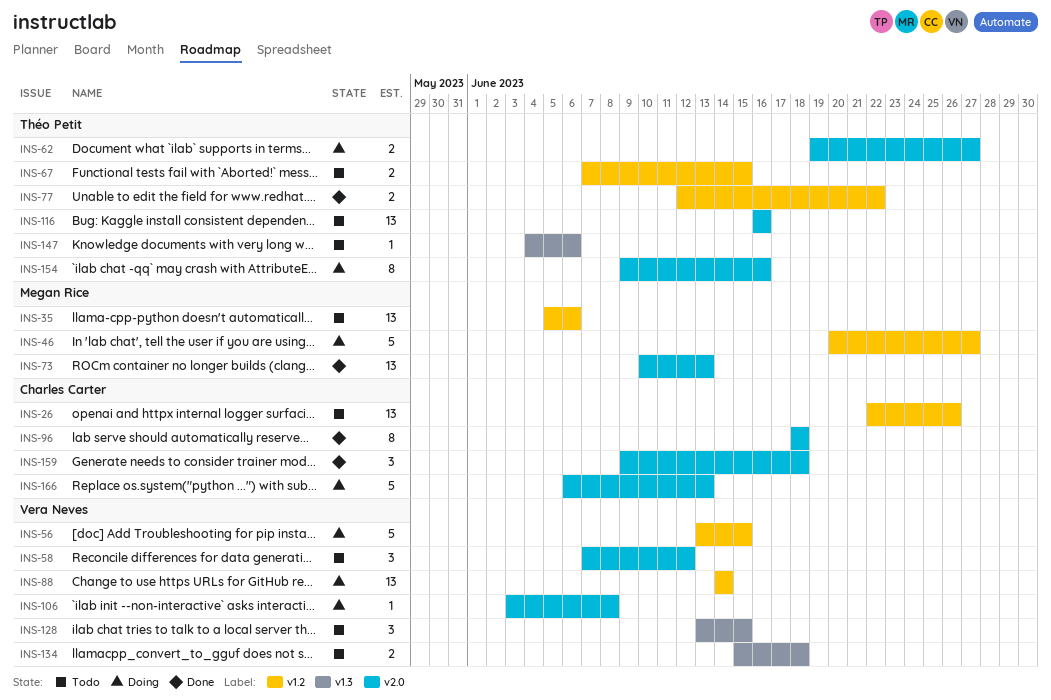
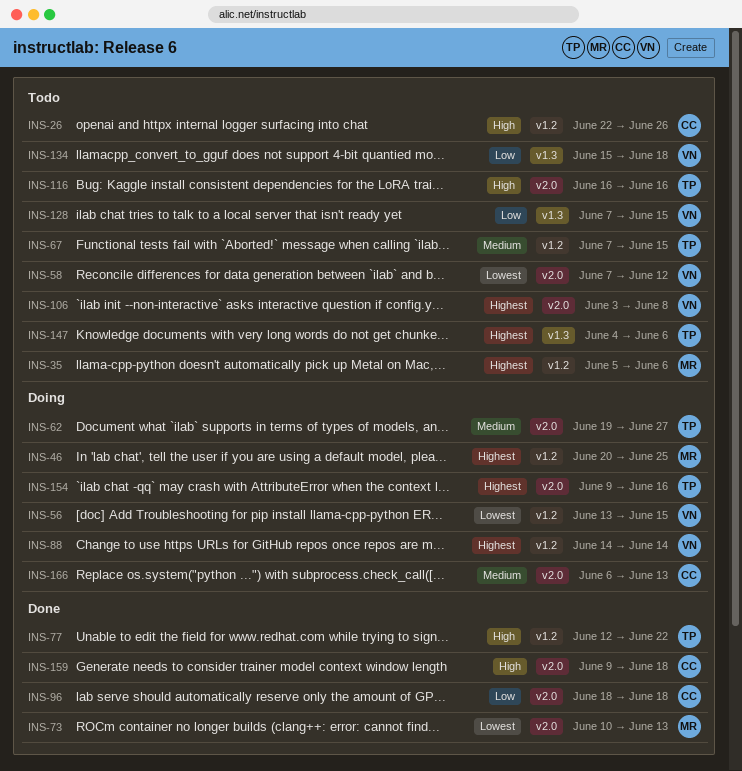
INS-46, due: Jun 27 -> Jun 25
INS-106, status: Doing -> Todo
INS-128, start: Jun 13 -> Jun 7

